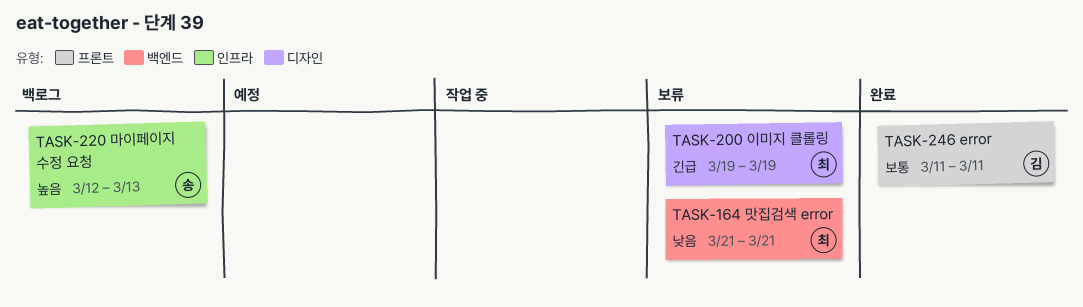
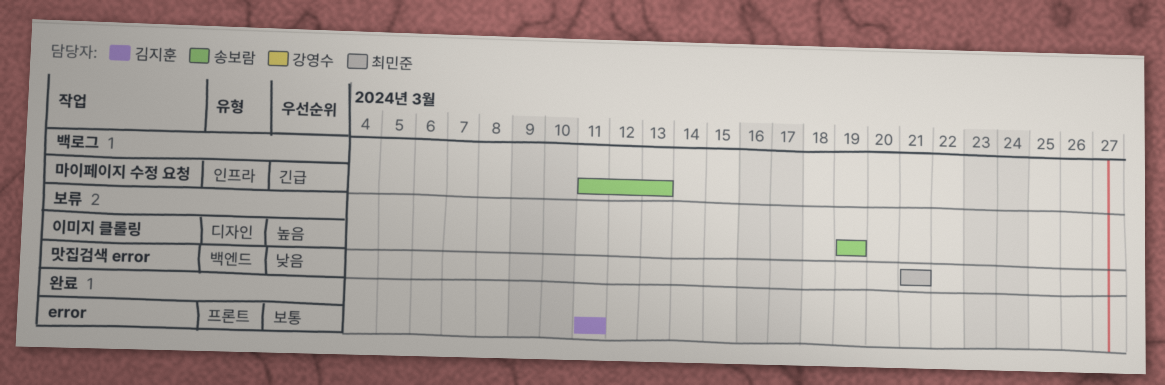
마이페이지 수정 요청, priority: 높음 -> 긴급
마이페이지 수정 요청, start: Mar 12 -> Mar 11
이미지 클롤링, owner: 최민준 -> 송보람
이미지 클롤링, priority: 긴급 -> 높음

